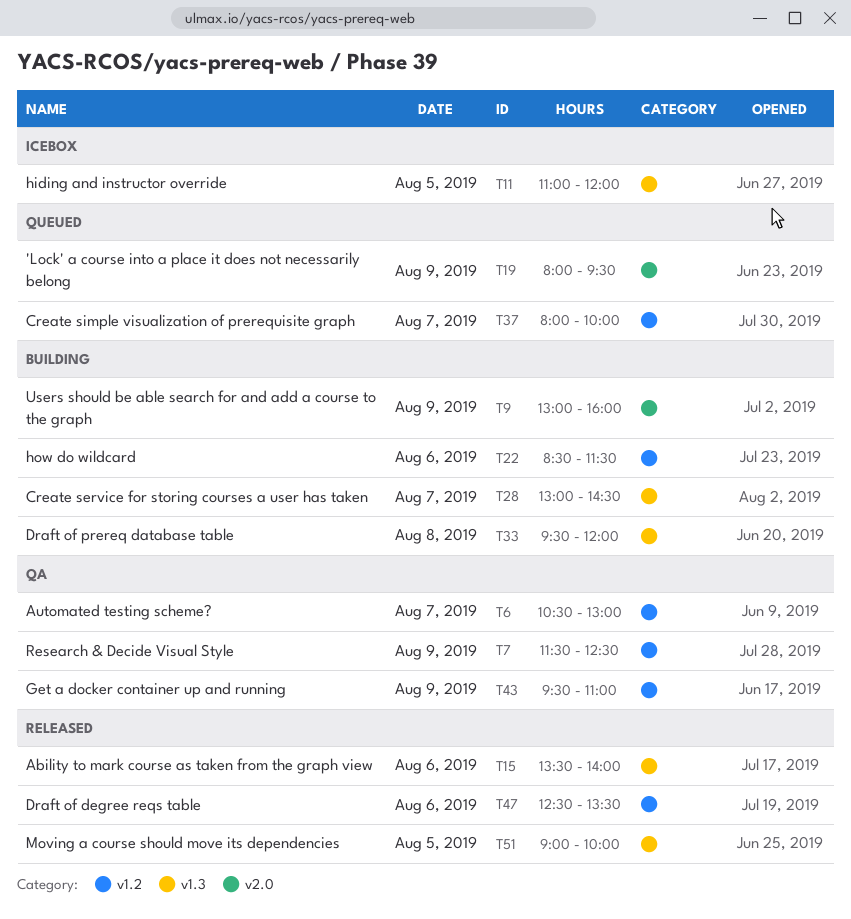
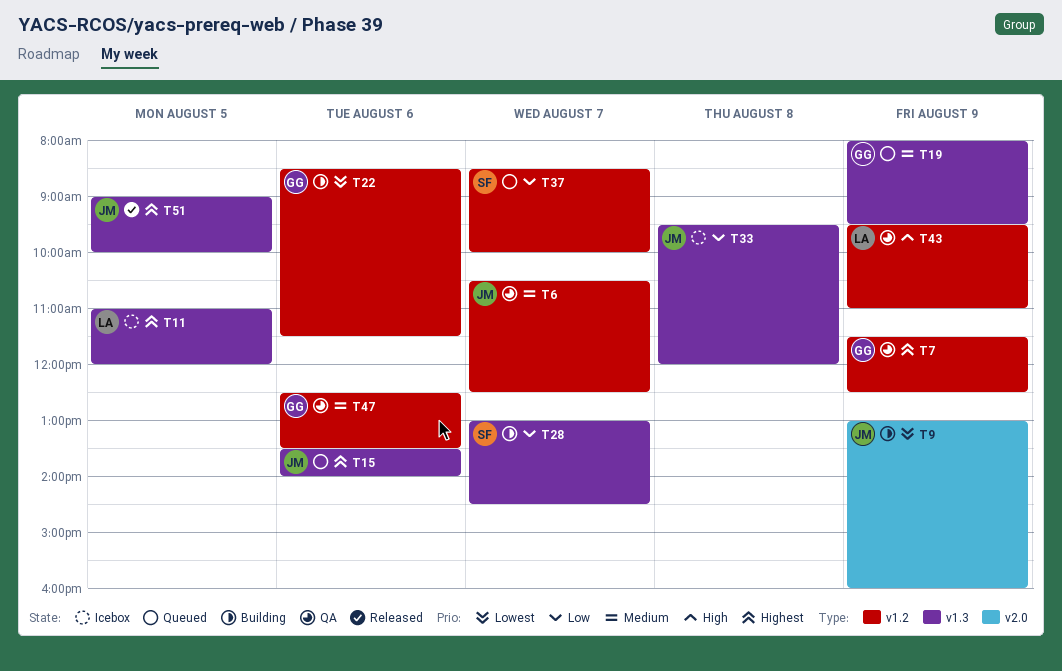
T6, ends: 13:00 -> 12:30
T15, status: Released -> Queued
T19, label: v2.0 -> v1.3
T33, status: Building -> Icebox
T37, begins: 08:00 -> 08:30
T47, status: Released -> QA

